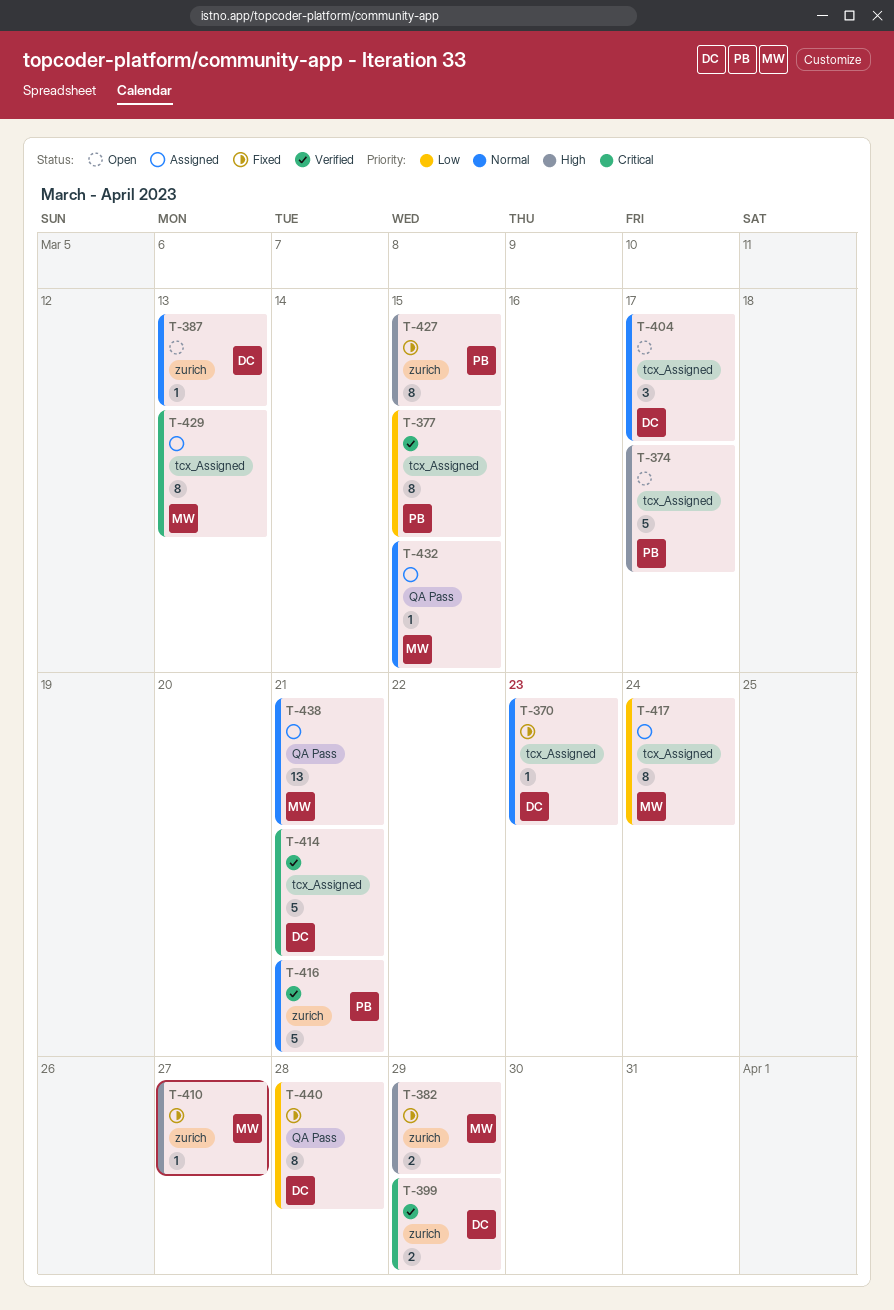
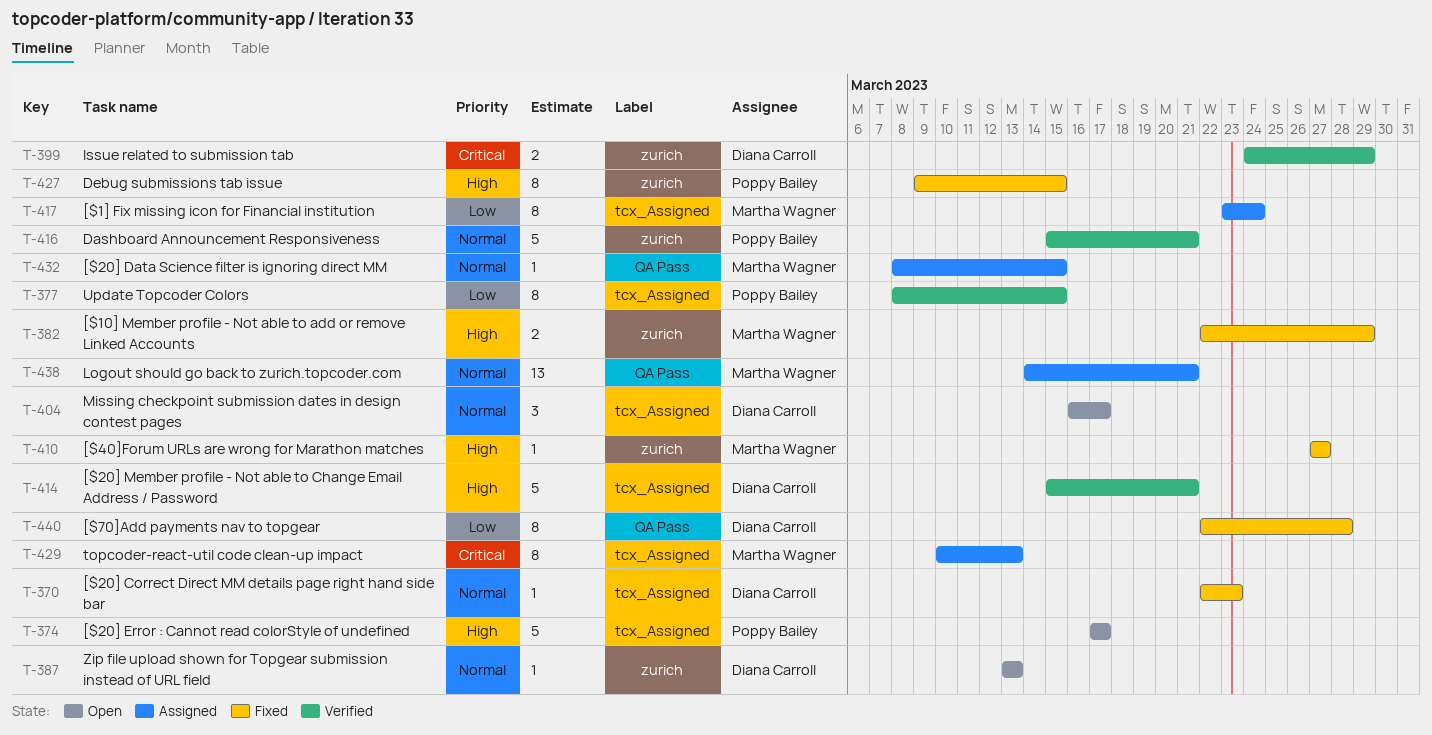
T-414, priority: Critical -> High

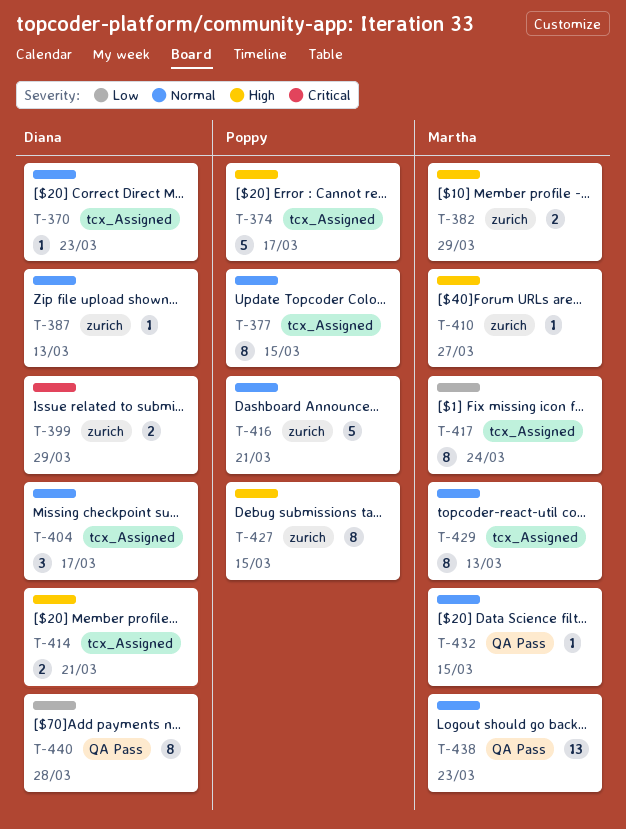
T-377, priority: Low -> Normal
T-414, estimate: 5 -> 2
T-429, priority: Critical -> Normal
T-438, due: Mar 21 -> Mar 23

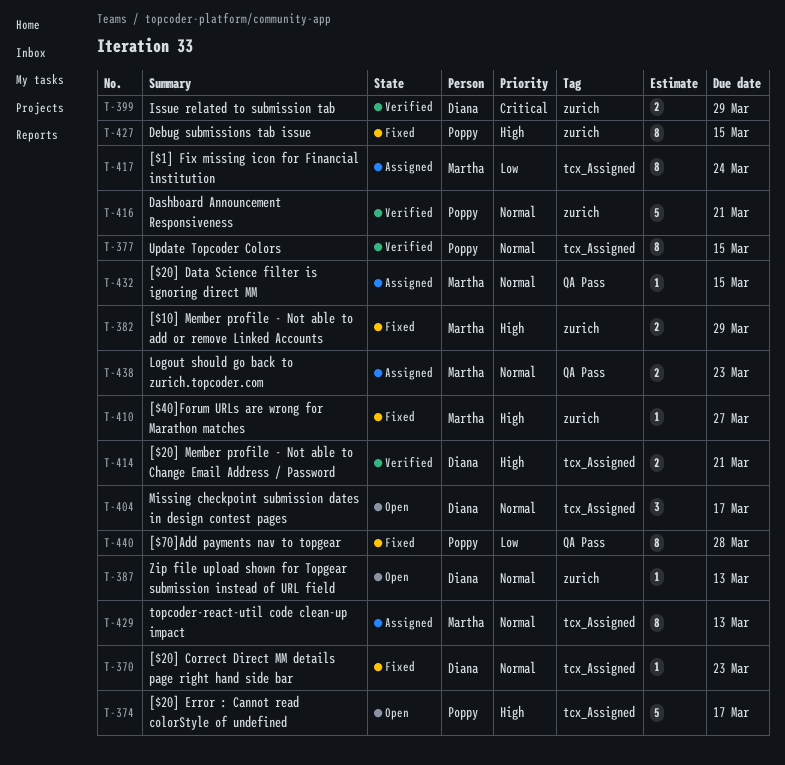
T-438, estimate: 13 -> 2
T-440, owner: Diana -> Poppy

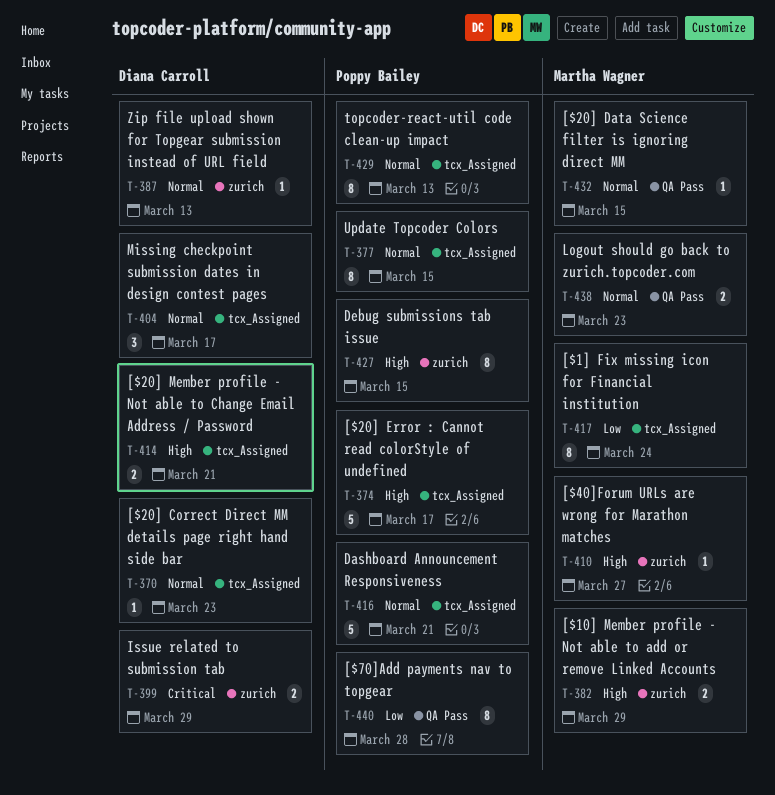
T-416, label: zurich -> tcx_Assigned
T-429, owner: Martha Wagner -> Poppy Bailey

